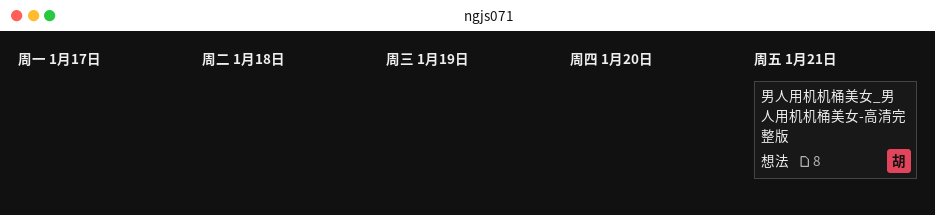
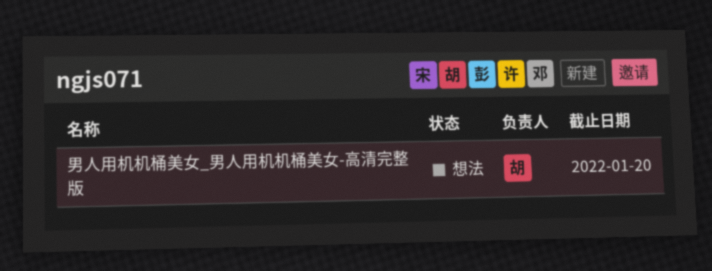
男人用机机桶美女_男人用机机桶美女-高清完整版, due: Jan 21 -> Jan 20

